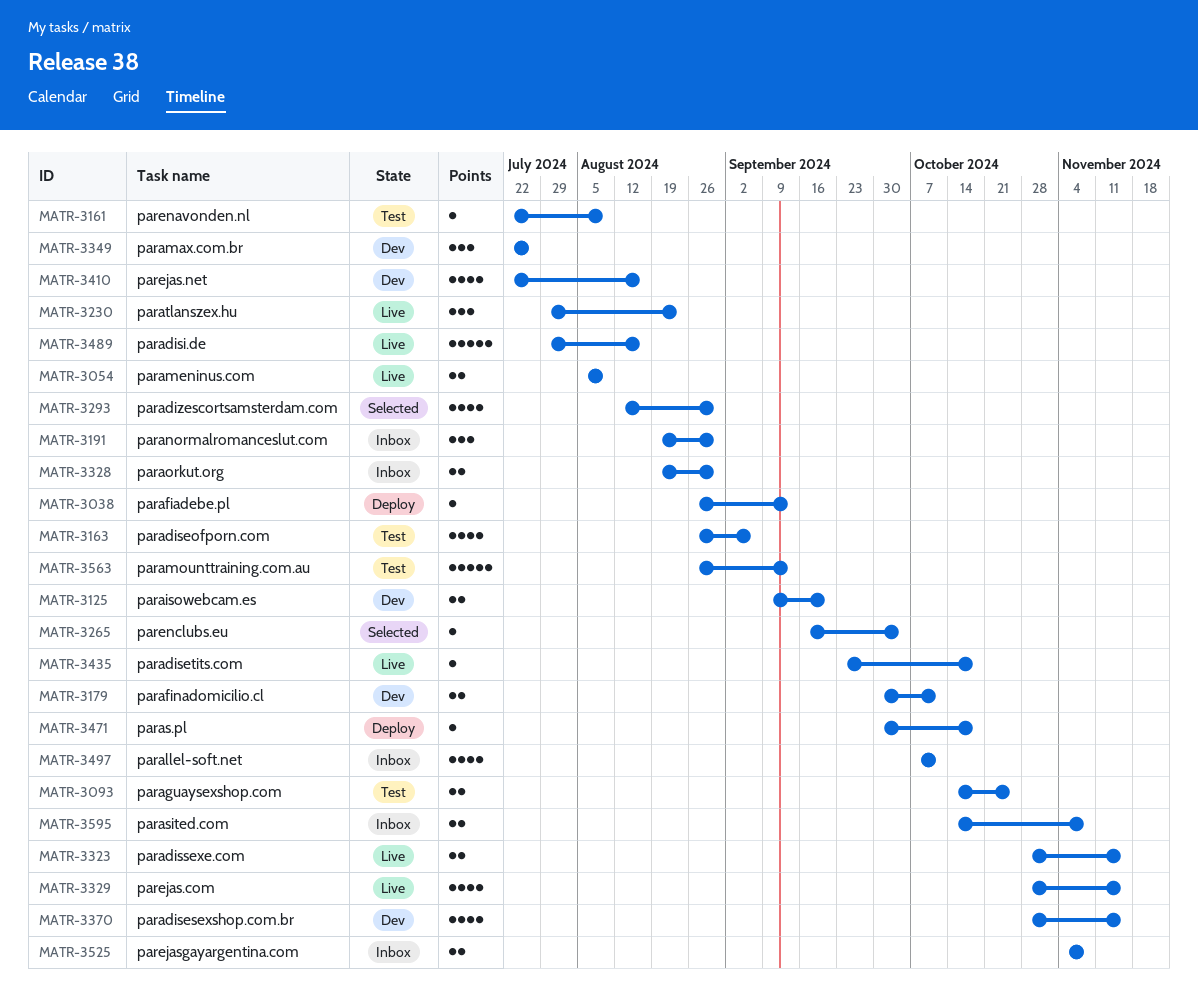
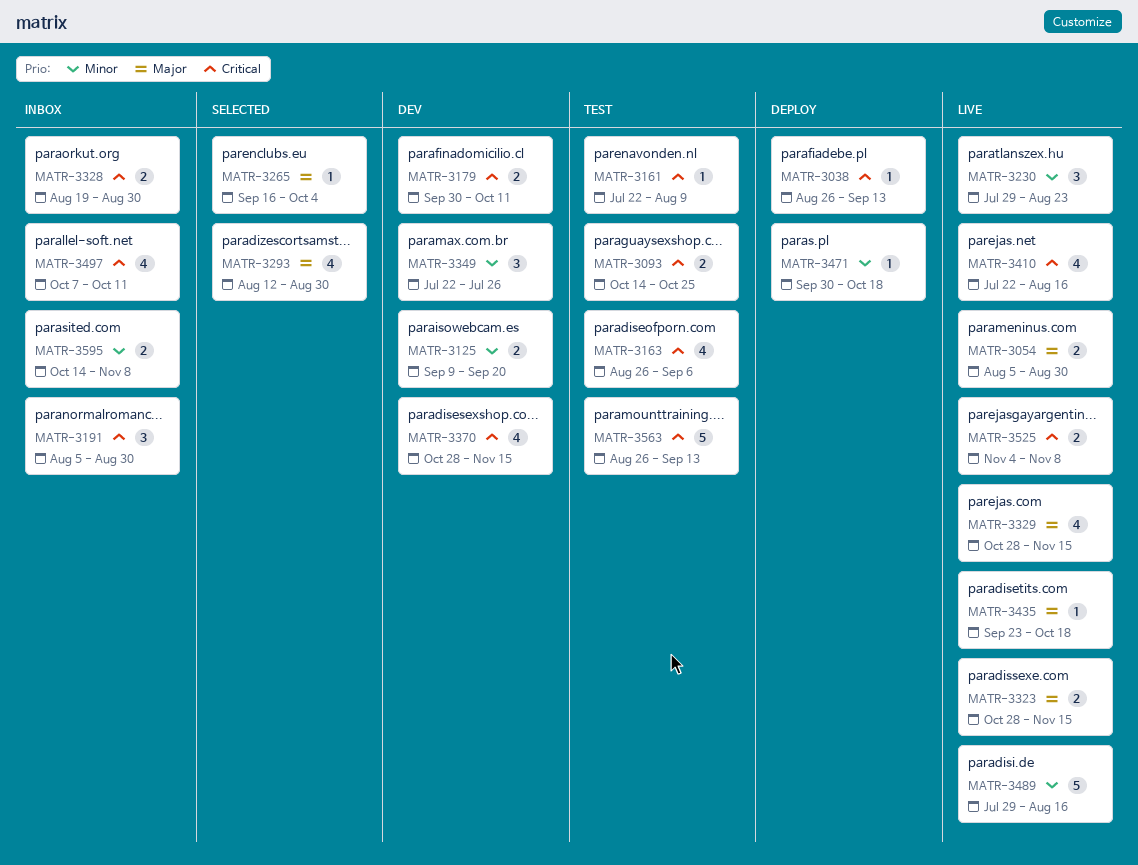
MATR-3054, due: Aug 9 -> Aug 30
MATR-3191, start: Aug 19 -> Aug 5
MATR-3410, status: Dev -> Live
MATR-3525, status: Inbox -> Live

